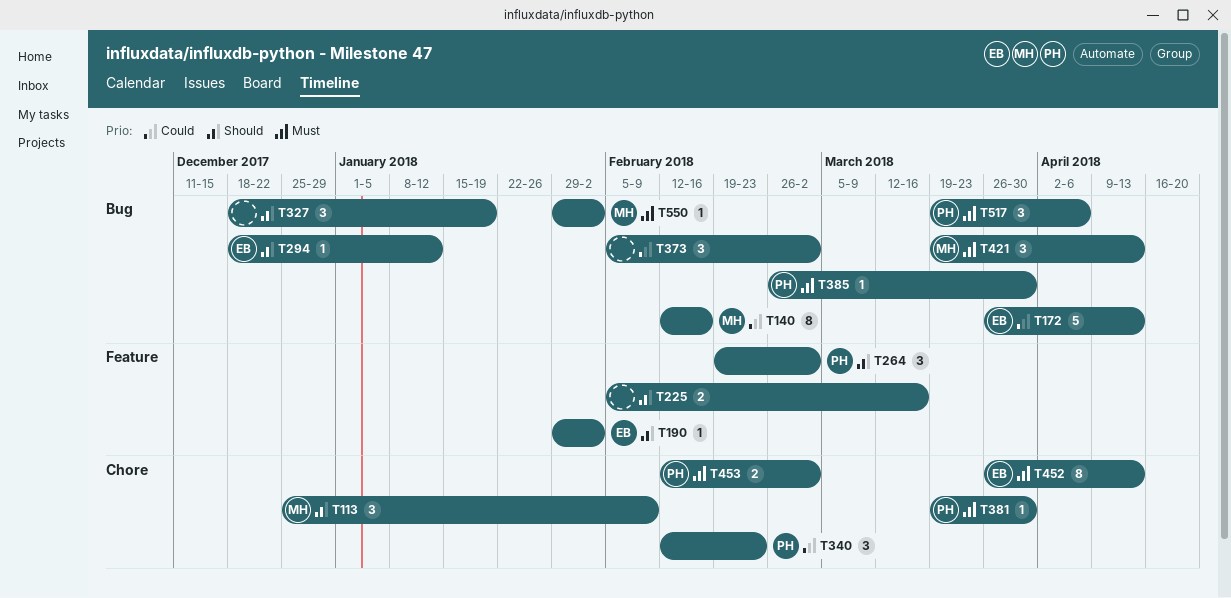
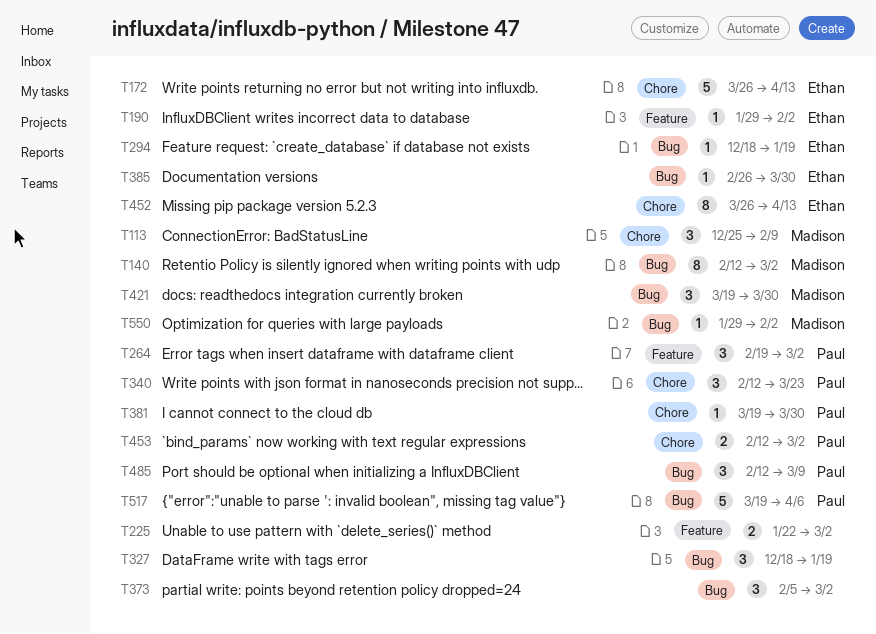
T140, due: Feb 16 -> Mar 2
T172, label: Bug -> Chore
T225, start: Feb 5 -> Jan 22
T225, due: Mar 16 -> Mar 2
T294, due: Jan 12 -> Jan 19
T340, due: Feb 23 -> Mar 23
T385, owner: Paul -> Ethan
T421, due: Apr 13 -> Mar 30
T485: none -> present
T517, estimate: 3 -> 5

